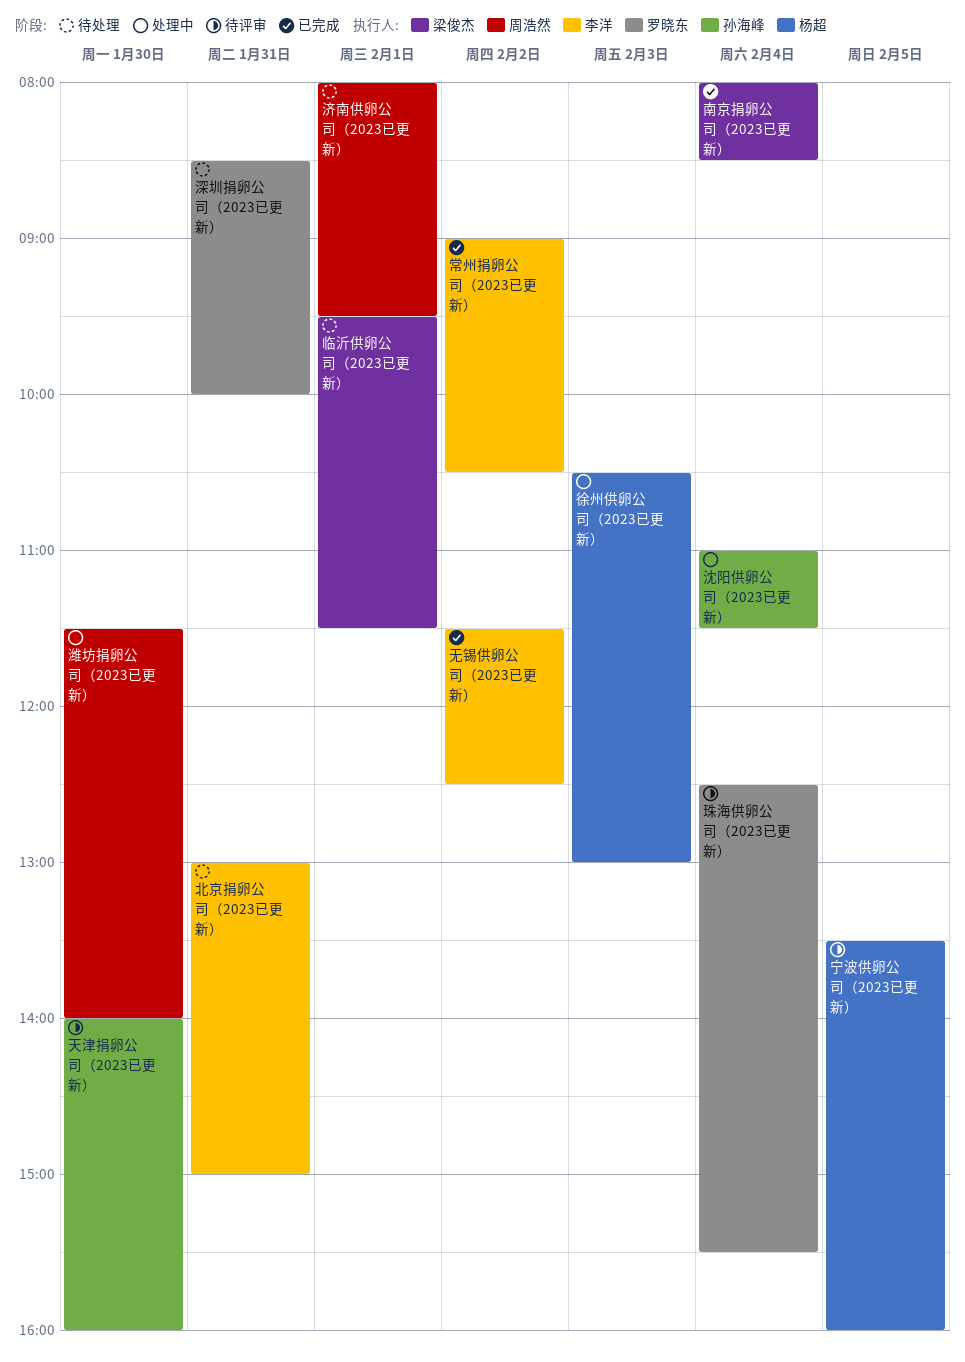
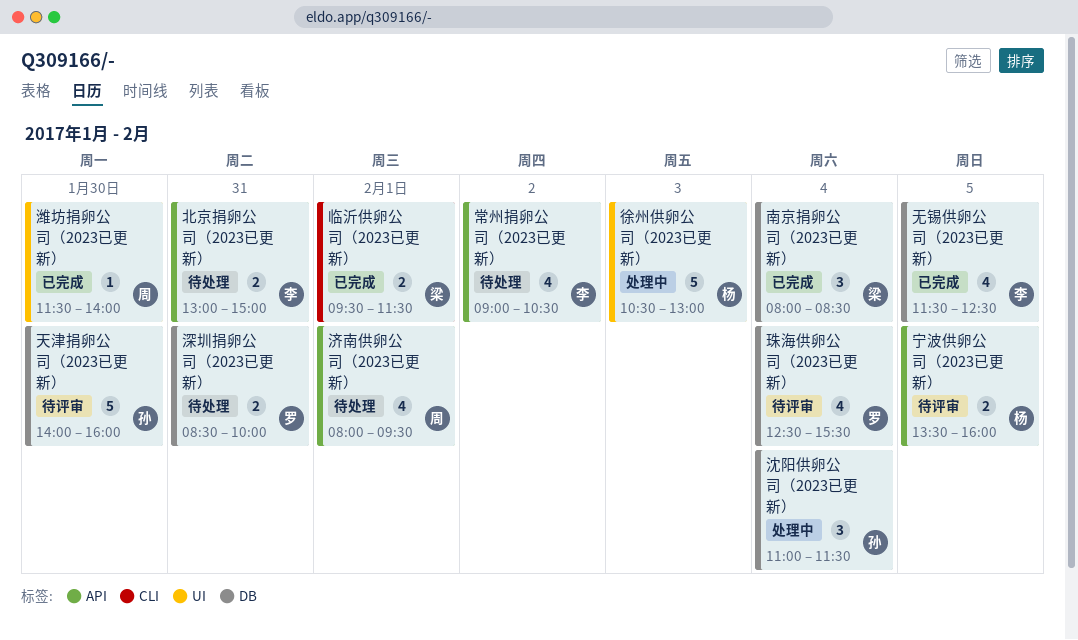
临沂供卵公司（2023已更新）, status: 待处理 -> 已完成
常州捐卵公司（2023已更新）, status: 已完成 -> 待处理
无锡供卵公司（2023已更新）, day: Feb 2 -> Feb 5
潍坊捐卵公司（2023已更新）, status: 处理中 -> 已完成

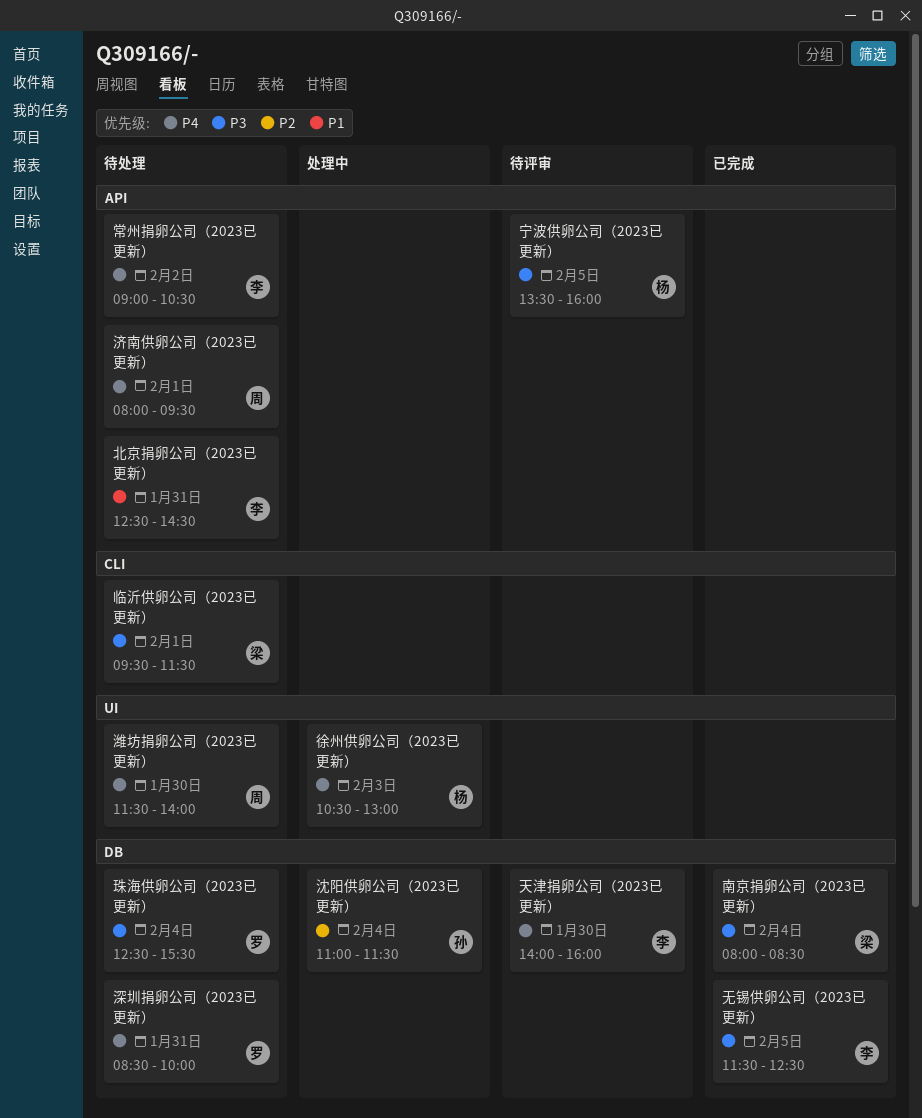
临沂供卵公司（2023已更新）, status: 已完成 -> 待处理
北京捐卵公司（2023已更新）, begins: 13:00 -> 12:30
北京捐卵公司（2023已更新）, ends: 15:00 -> 14:30
天津捐卵公司（2023已更新）, owner: 孙 -> 李
潍坊捐卵公司（2023已更新）, status: 已完成 -> 待处理
珠海供卵公司（2023已更新）, status: 待评审 -> 待处理

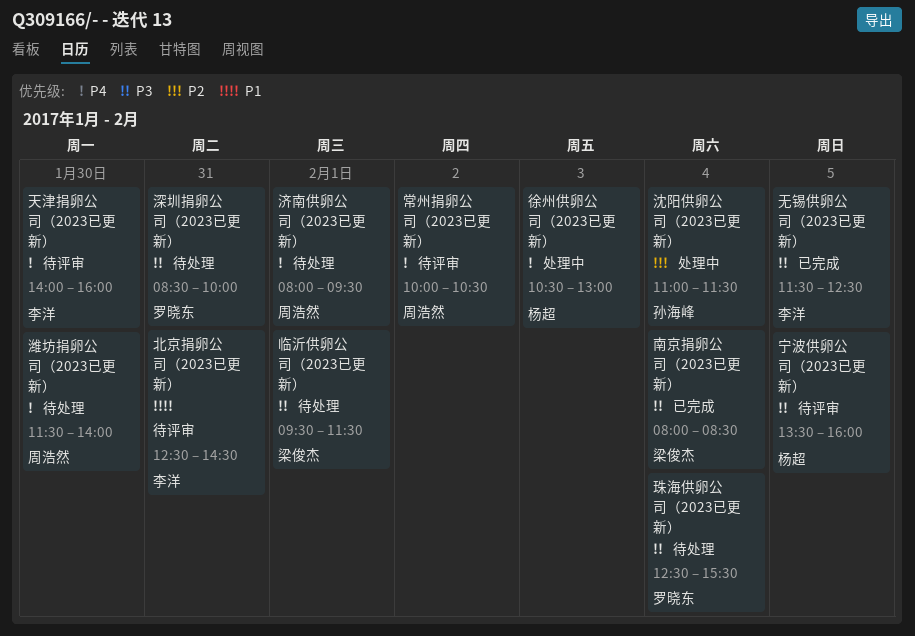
北京捐卵公司（2023已更新）, status: 待处理 -> 待评审
常州捐卵公司（2023已更新）, status: 待处理 -> 待评审
常州捐卵公司（2023已更新）, owner: 李洋 -> 周浩然
常州捐卵公司（2023已更新）, begins: 09:00 -> 10:00
深圳捐卵公司（2023已更新）, priority: P4 -> P3

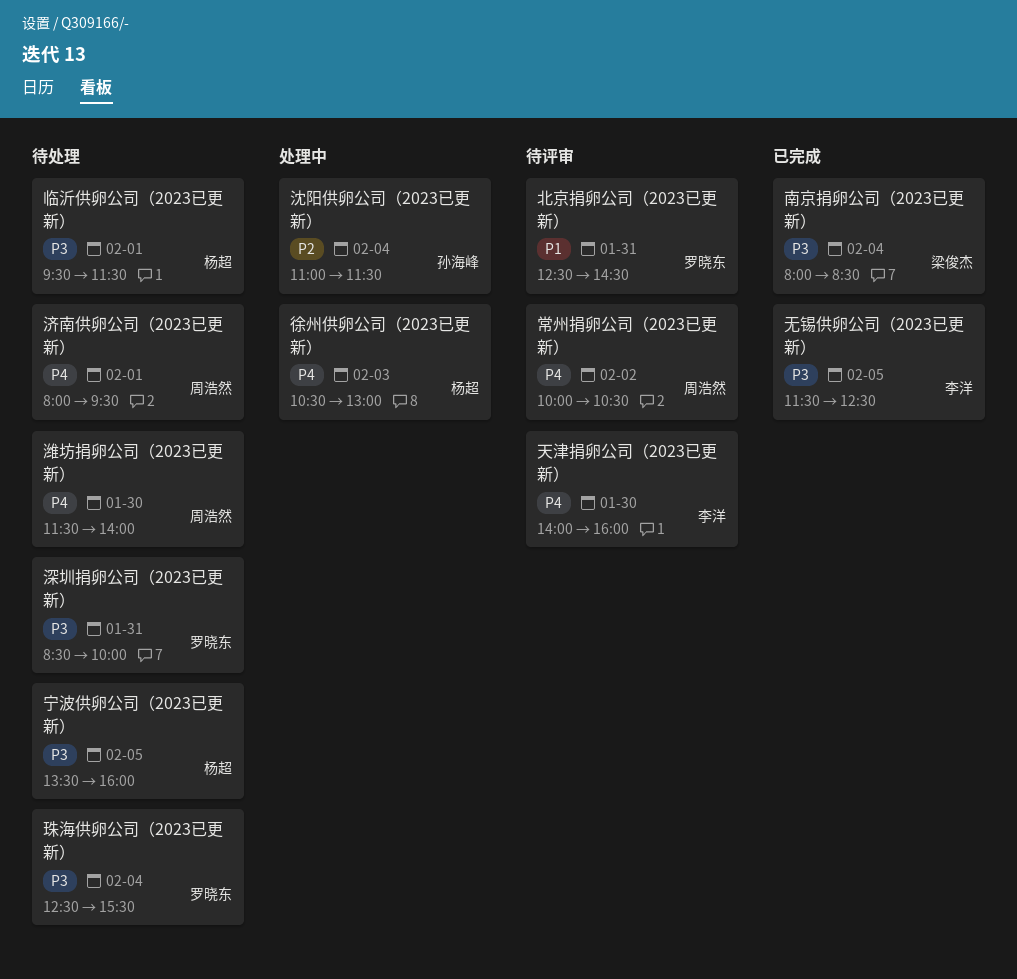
临沂供卵公司（2023已更新）, owner: 梁俊杰 -> 杨超
北京捐卵公司（2023已更新）, owner: 李洋 -> 罗晓东
宁波供卵公司（2023已更新）, status: 待评审 -> 待处理

